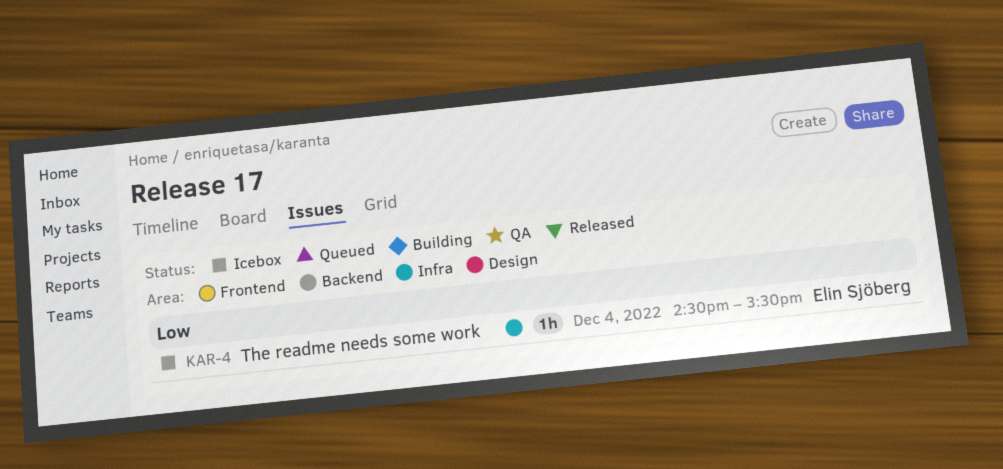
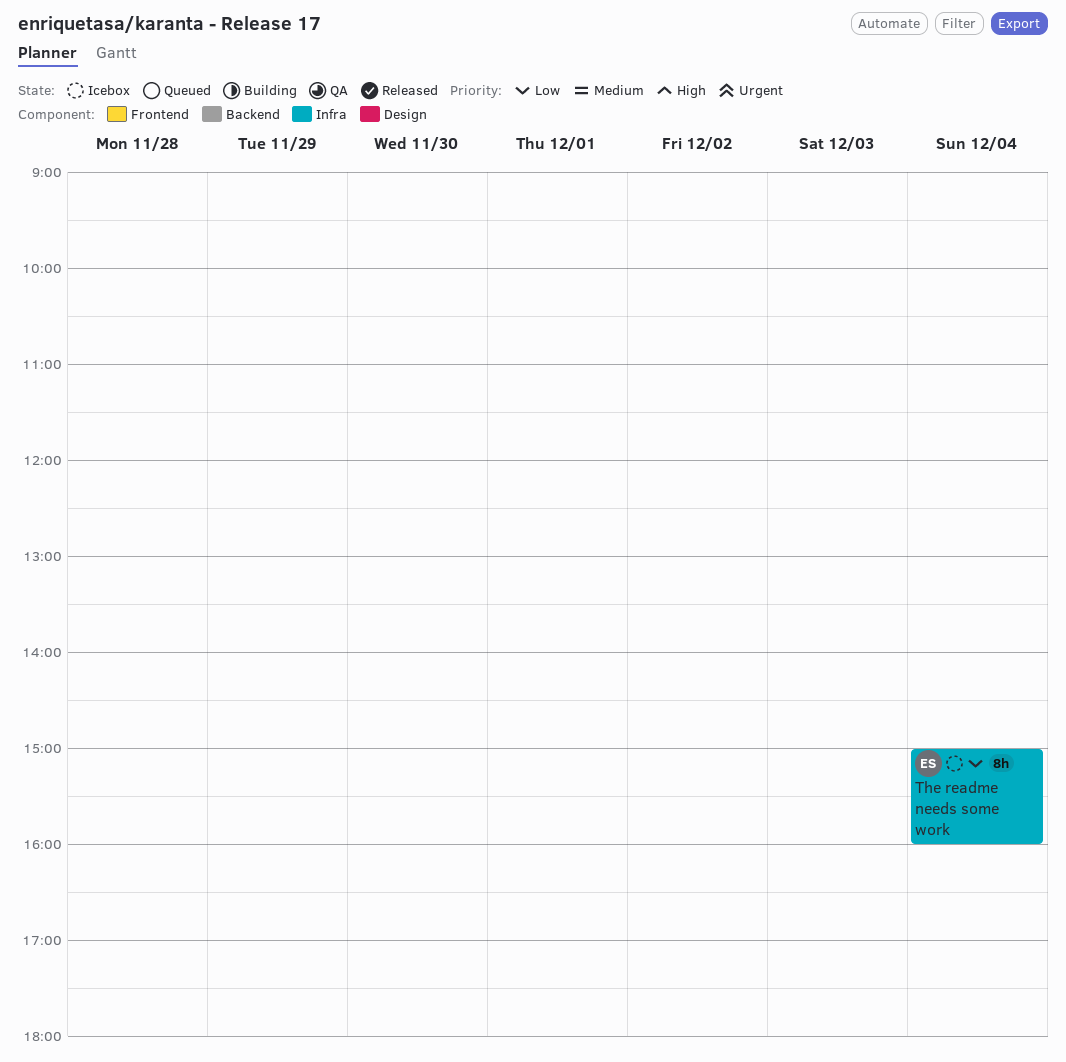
The readme needs some work, estimate: 1h -> 8h
The readme needs some work, begins: 14:30 -> 15:00
The readme needs some work, ends: 15:30 -> 16:00

